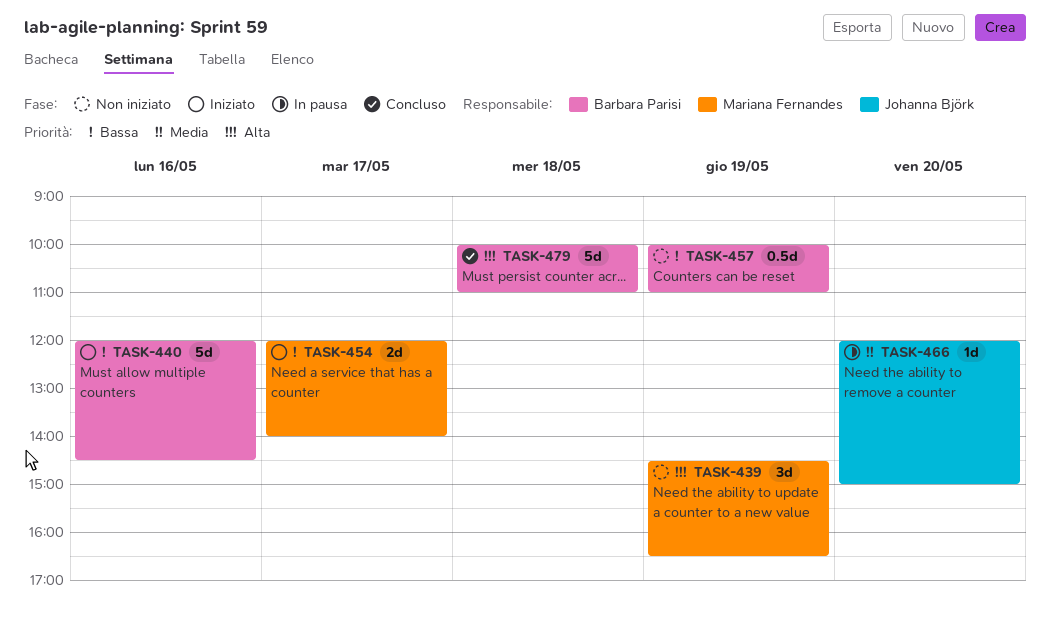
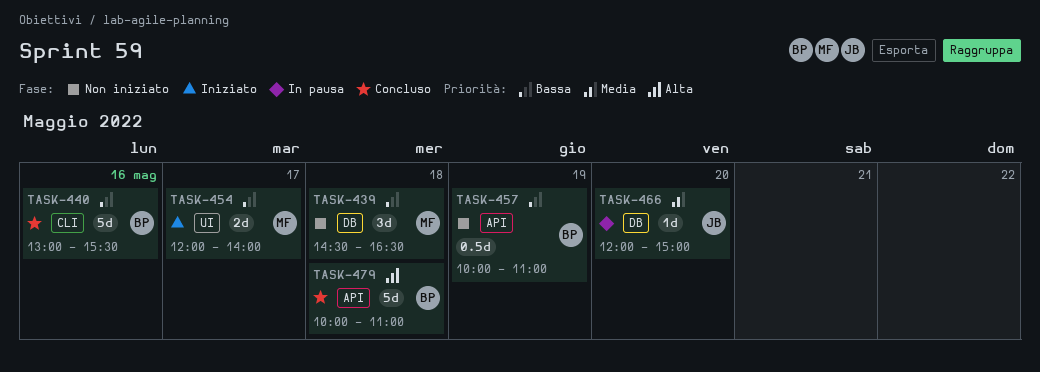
TASK-439, priority: Alta -> Bassa
TASK-439, day: May 19 -> May 18
TASK-440, status: Iniziato -> Concluso
TASK-440, begins: 12:00 -> 13:00
TASK-440, ends: 14:30 -> 15:30

